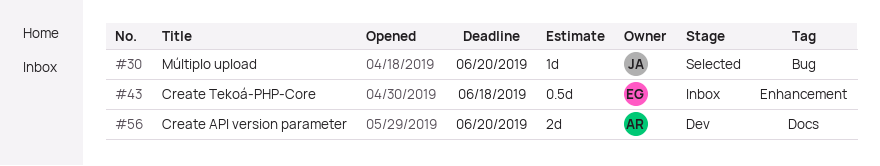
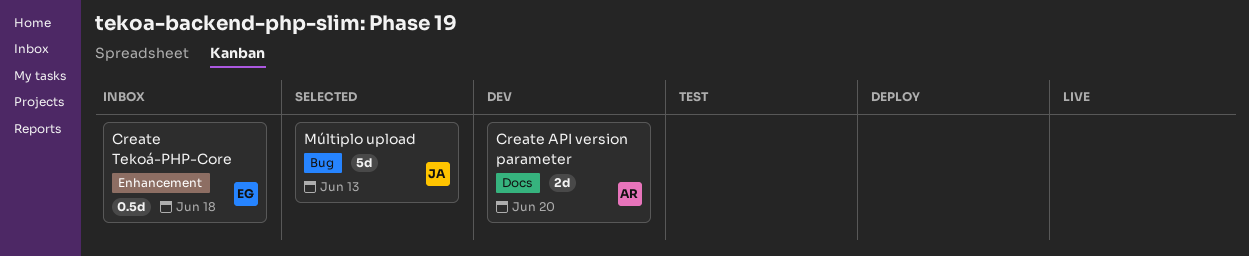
Múltiplo upload, estimate: 1d -> 5d
Múltiplo upload, due: Jun 20 -> Jun 13

